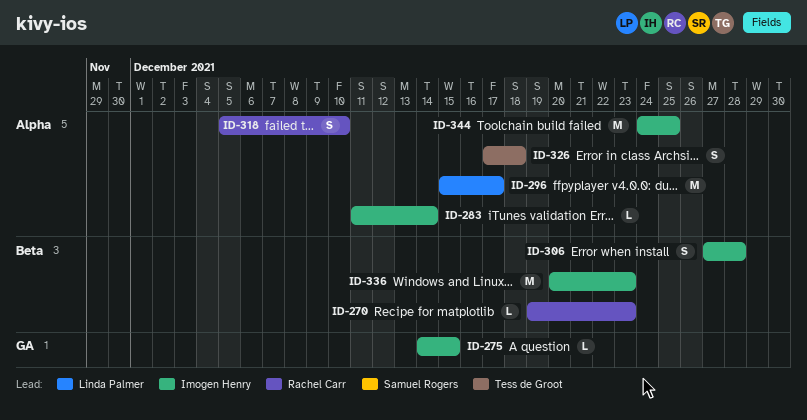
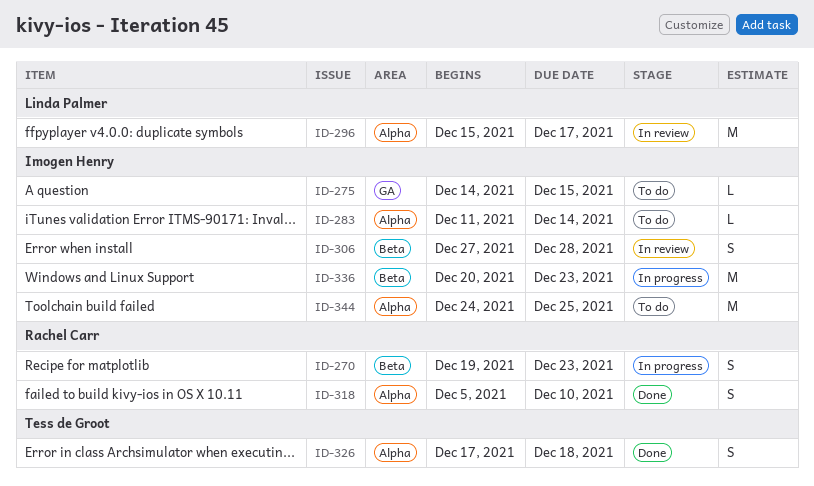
ID-270, estimate: L -> S

